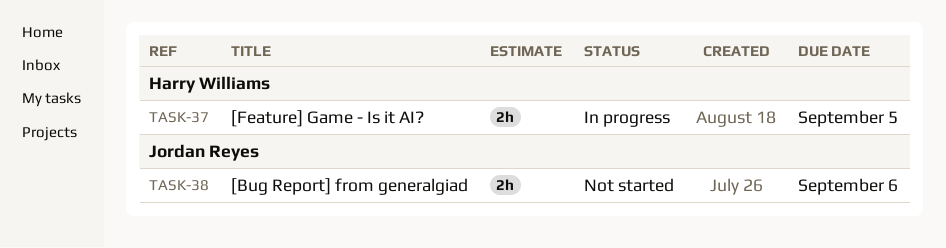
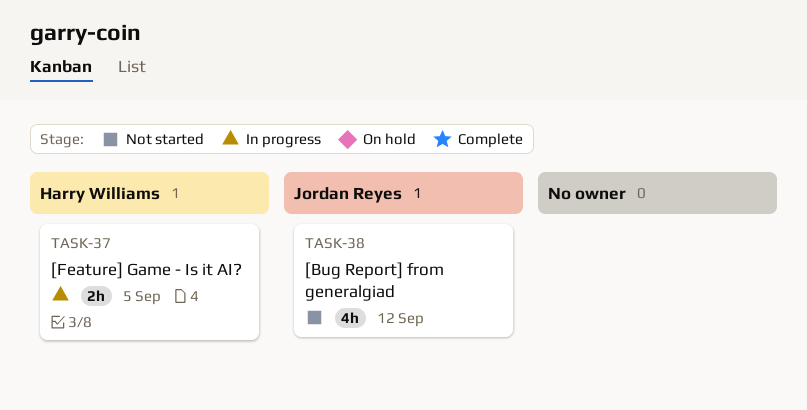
TASK-38, estimate: 2h -> 4h
TASK-38, due: Sep 6 -> Sep 12

